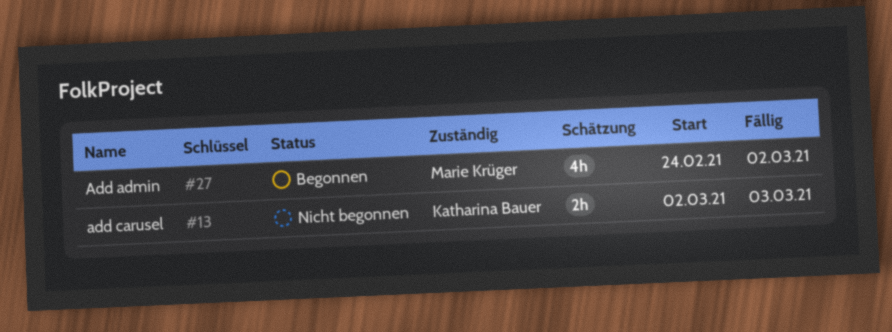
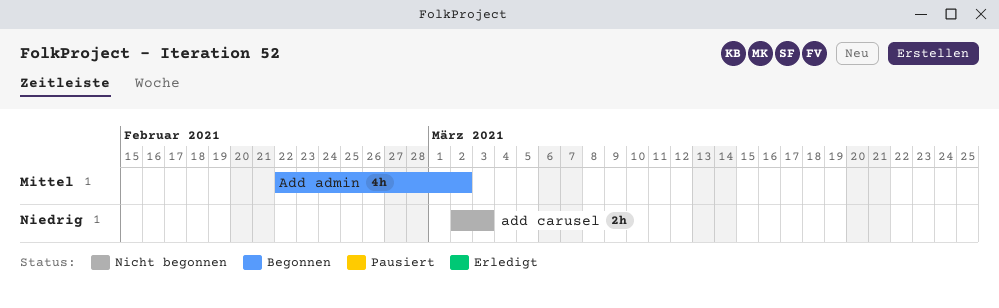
Add admin, start: Feb 24 -> Feb 22

